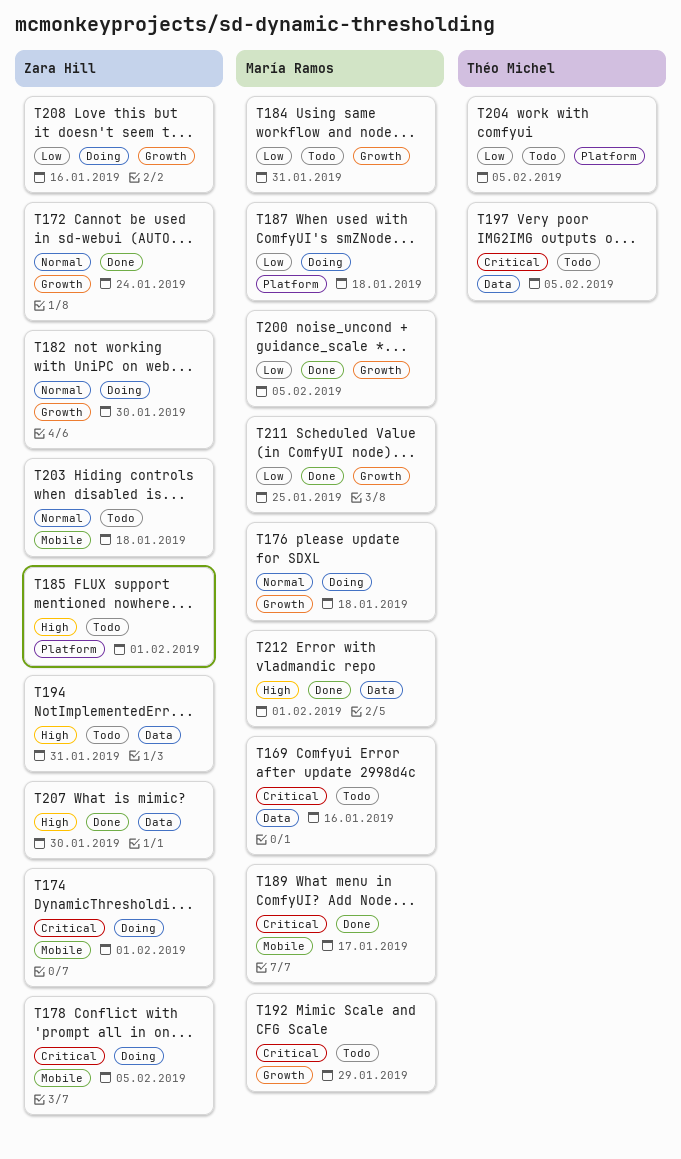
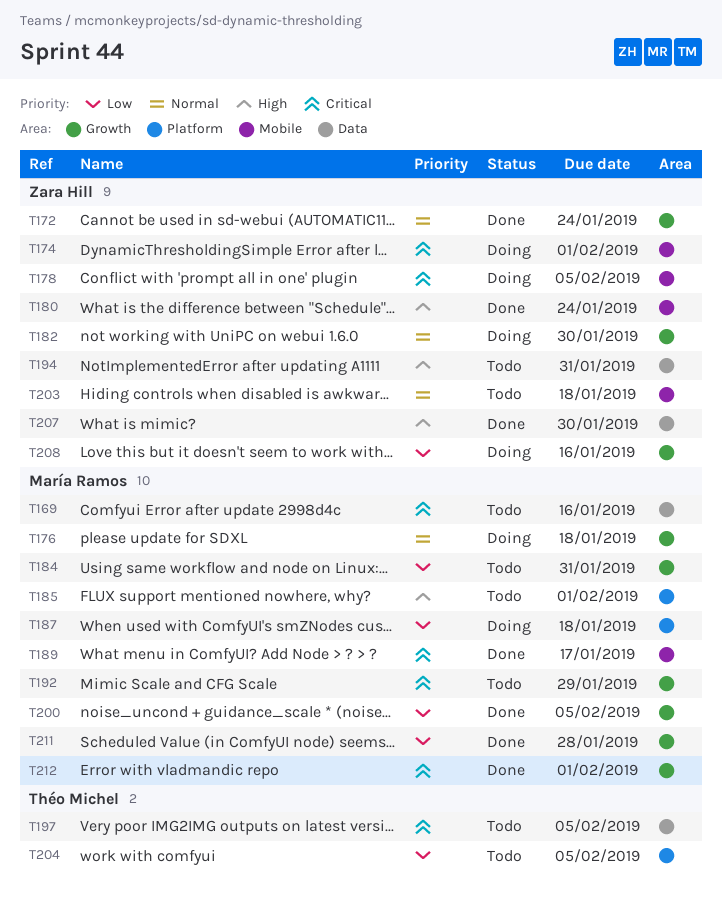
T180: none -> present
T185, owner: Zara Hill -> María Ramos
T211, due: Jan 25 -> Jan 28
T212, priority: High -> Critical
T212, label: Data -> Growth

